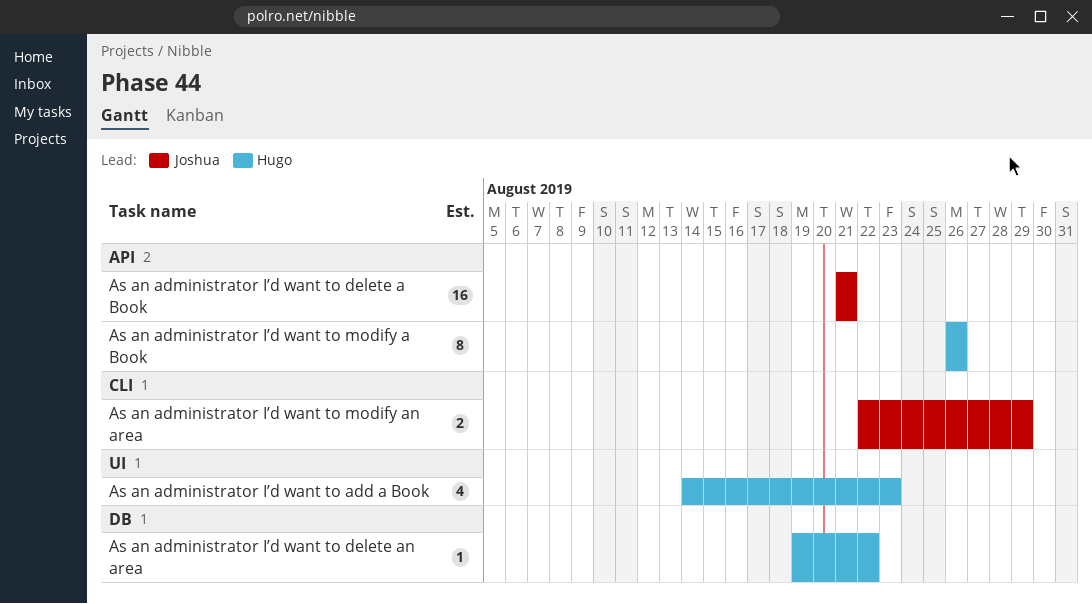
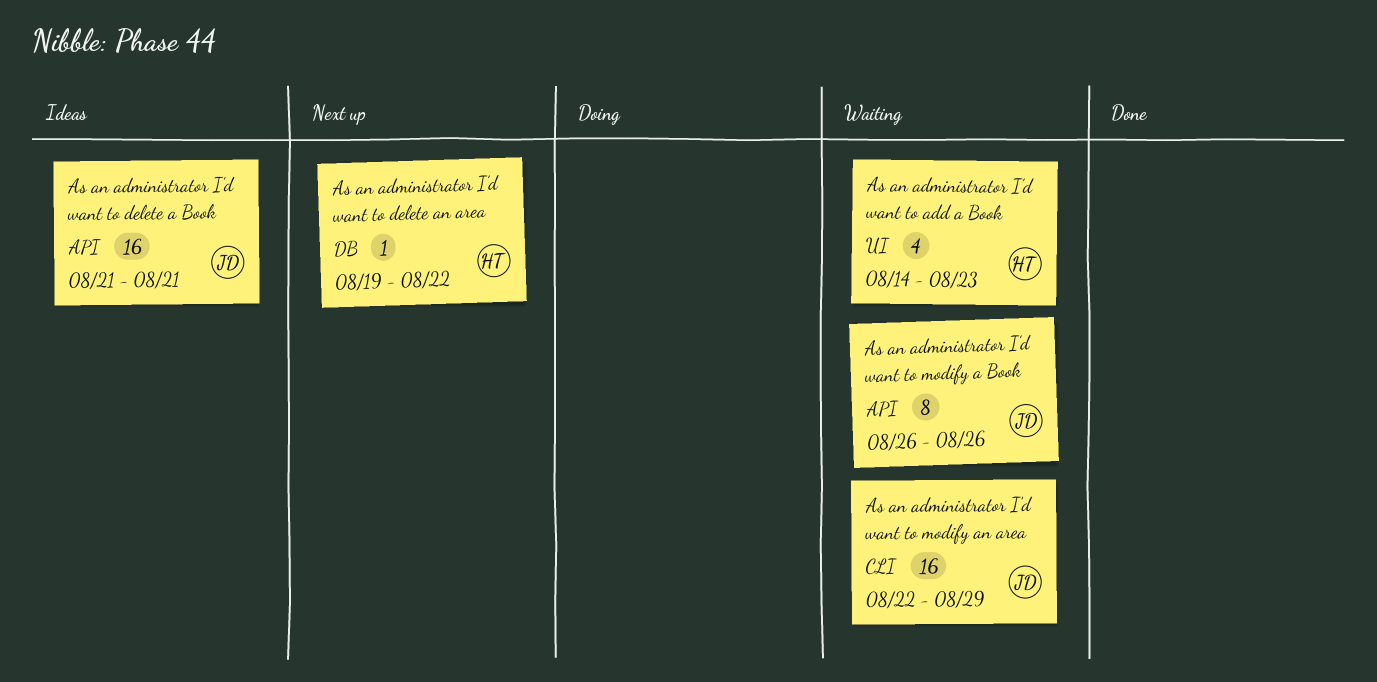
As an administrator I’d want to modify a Book, owner: Hugo -> Joshua
As an administrator I’d want to modify an area, estimate: 2 -> 16

